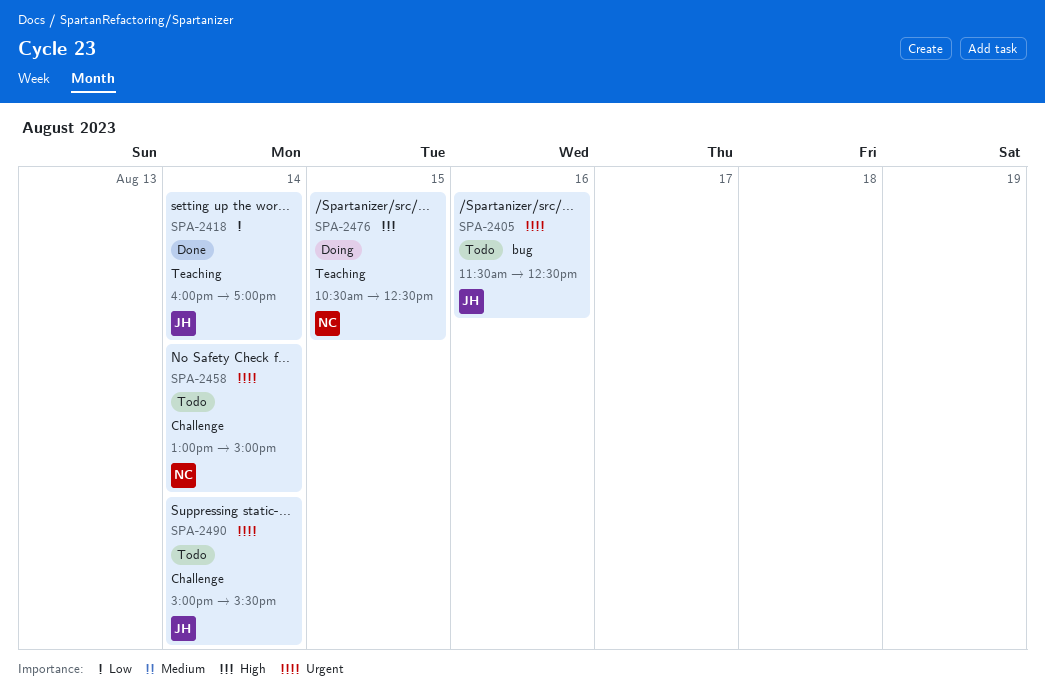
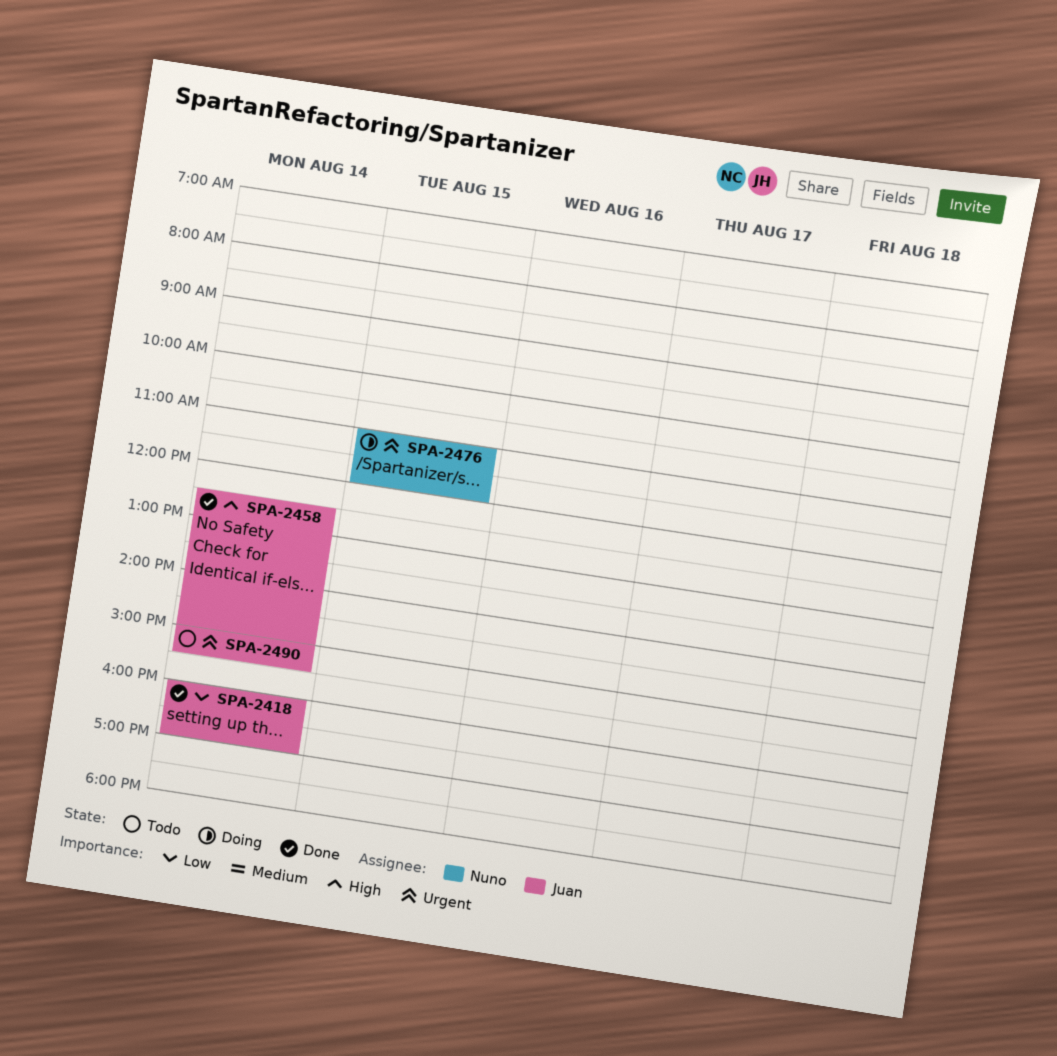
SPA-2405: present -> none
SPA-2458, status: Todo -> Done
SPA-2458, owner: Nuno -> Juan
SPA-2458, priority: Urgent -> High
SPA-2458, begins: 13:00 -> 12:30
SPA-2476, priority: High -> Urgent
SPA-2476, begins: 10:30 -> 11:00
SPA-2476, ends: 12:30 -> 12:00

